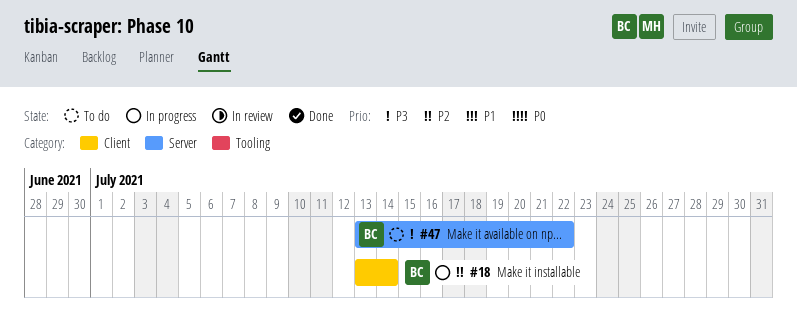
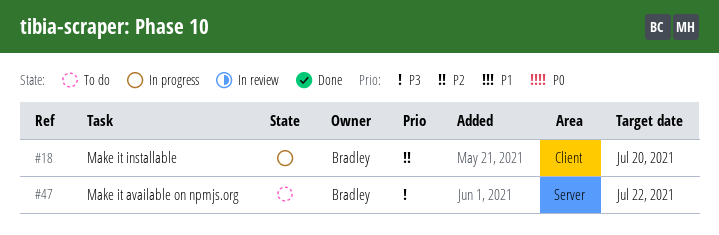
#18, due: Jul 14 -> Jul 20

